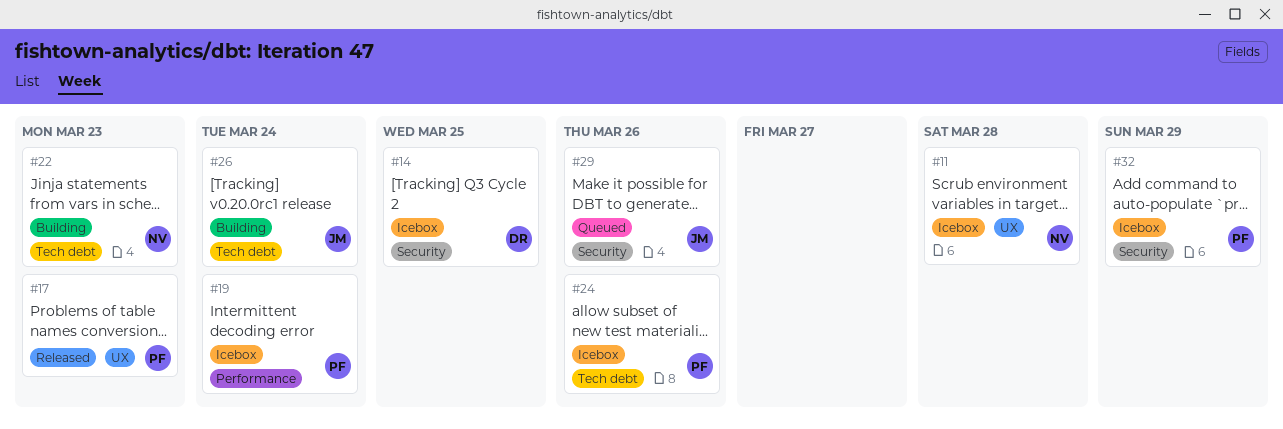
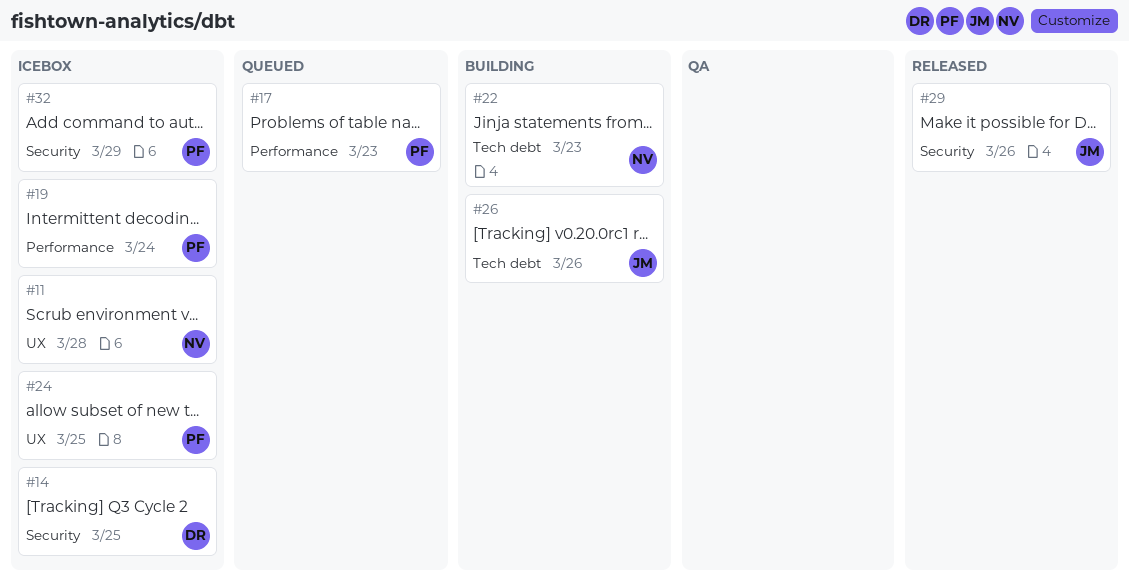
#17, status: Released -> Queued
#17, label: UX -> Performance
#24, label: Tech debt -> UX
#24, due: Mar 26 -> Mar 25
#26, due: Mar 24 -> Mar 26
#29, status: Queued -> Released

